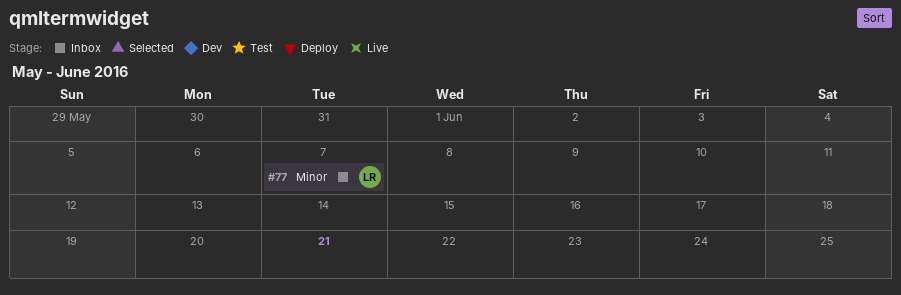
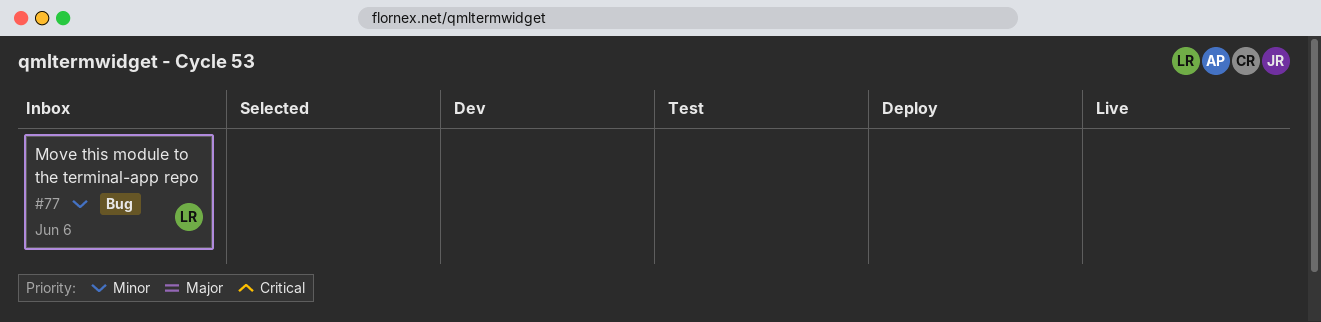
#77, due: Jun 7 -> Jun 6

